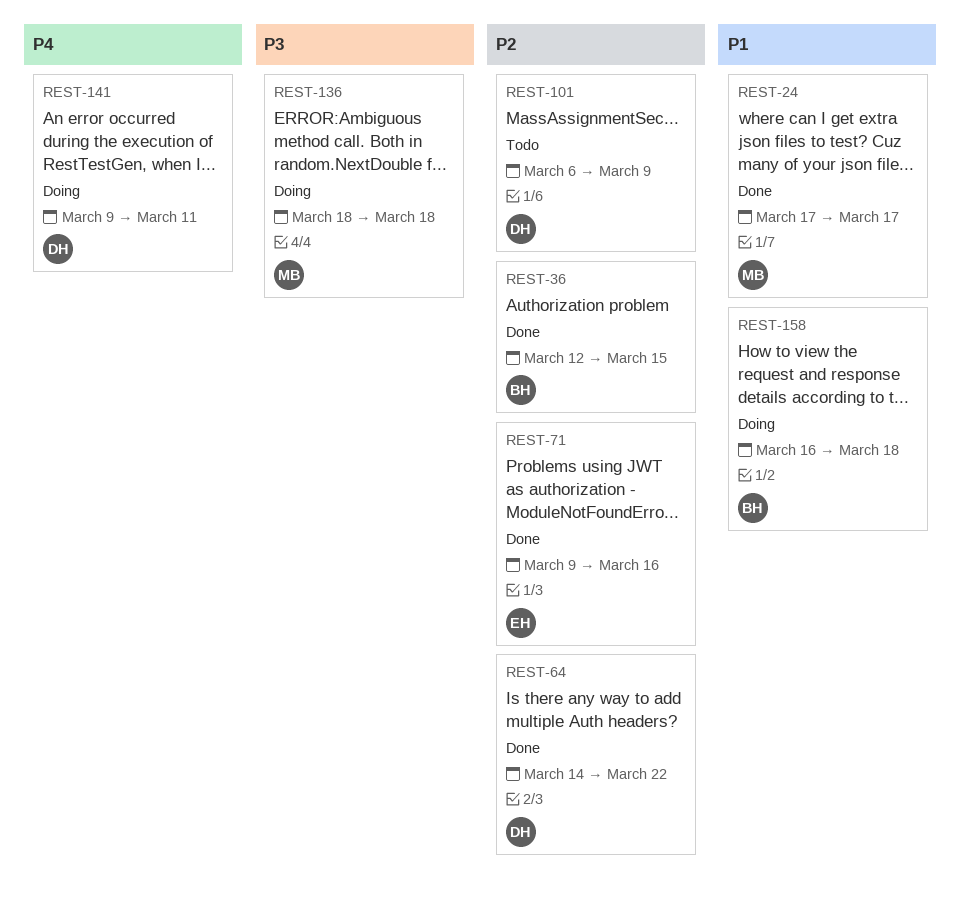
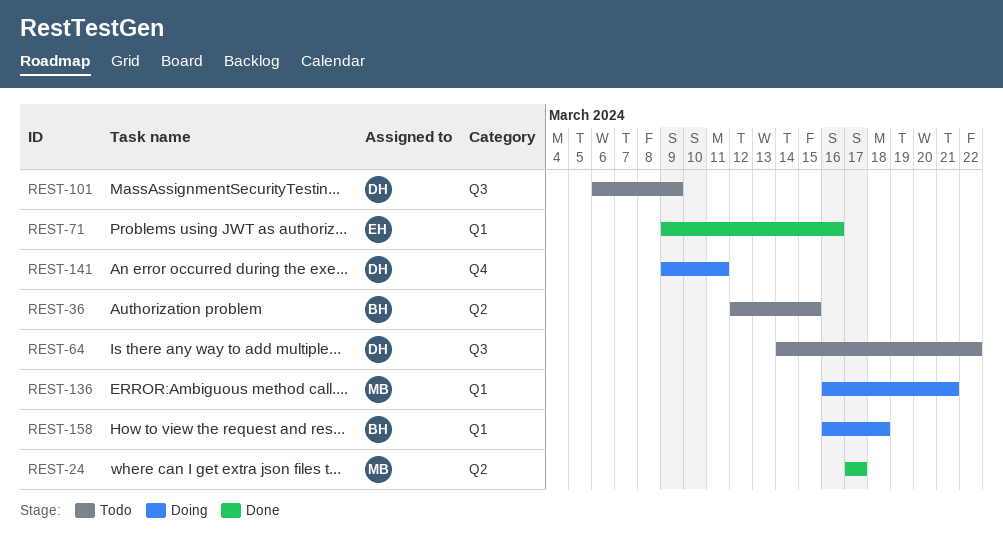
REST-36, status: Done -> Todo
REST-64, status: Done -> Todo
REST-136, start: Mar 18 -> Mar 16
REST-136, due: Mar 18 -> Mar 21

